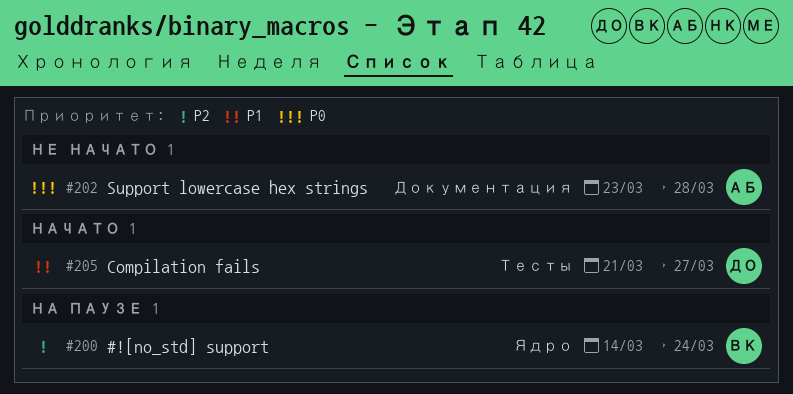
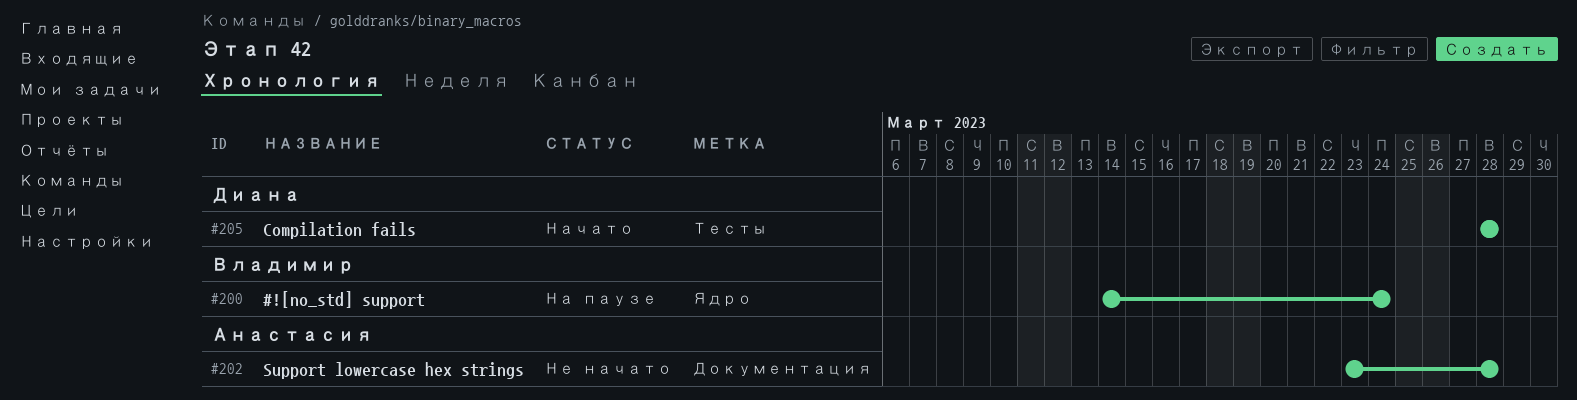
#205, start: Mar 21 -> Mar 28
#205, due: Mar 27 -> Mar 28

